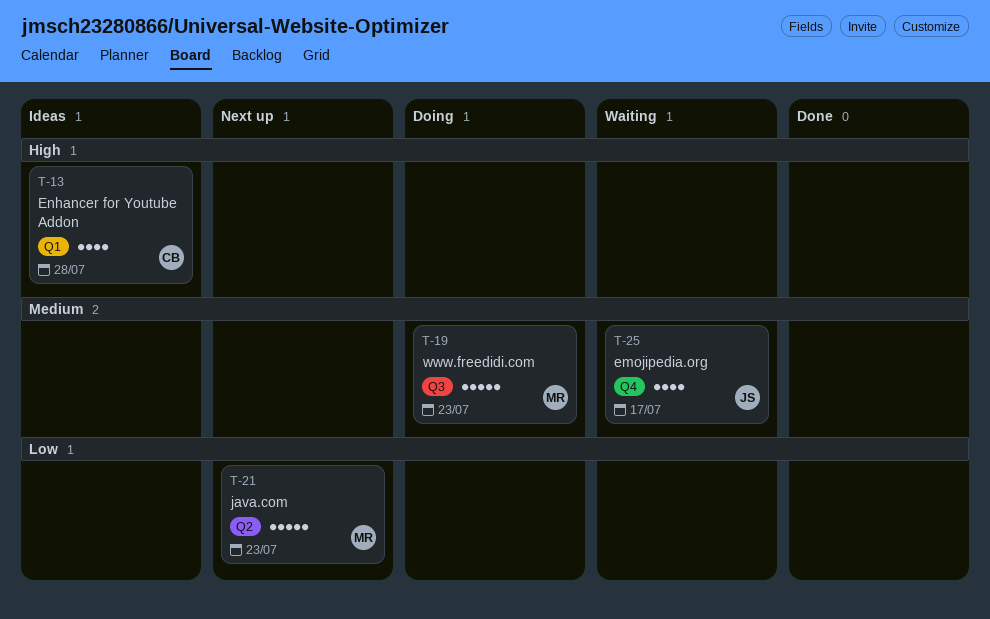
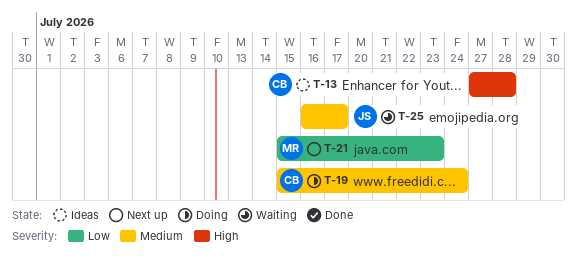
T-19, owner: MR -> CB
T-19, due: Jul 23 -> Jul 24

